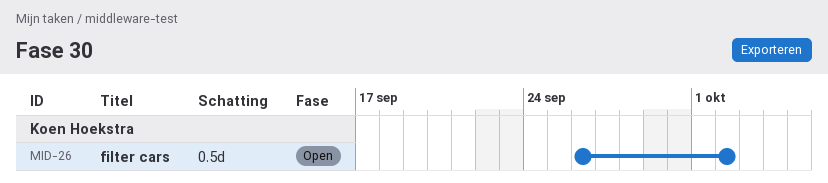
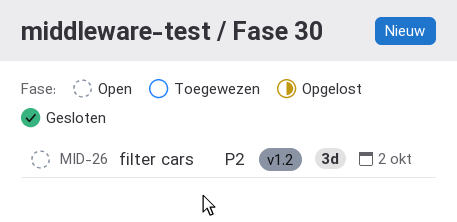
MID-26, estimate: 0.5d -> 3d

